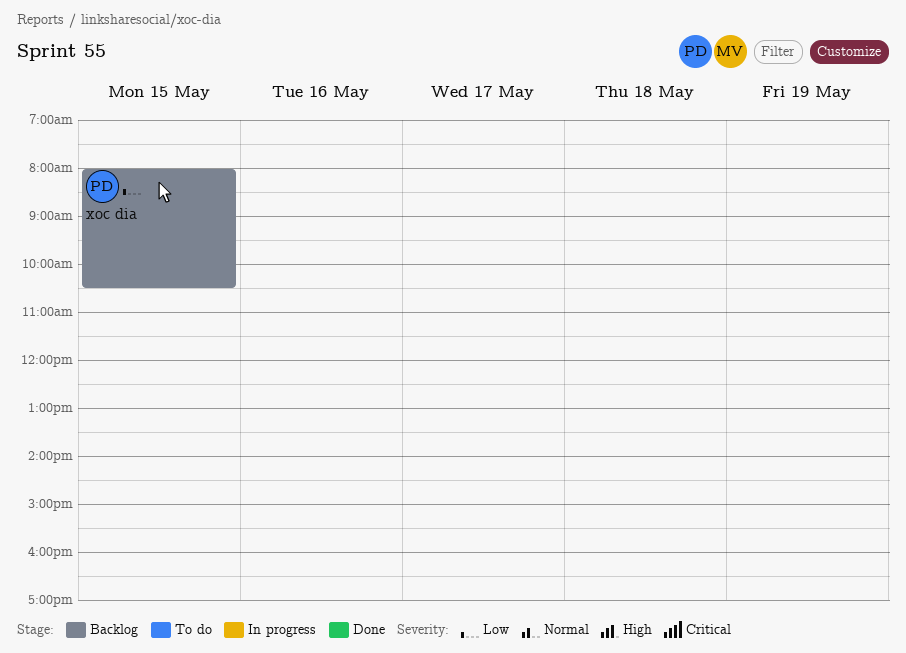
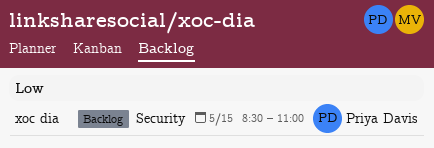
xoc dia, begins: 08:00 -> 08:30
xoc dia, ends: 10:30 -> 11:00

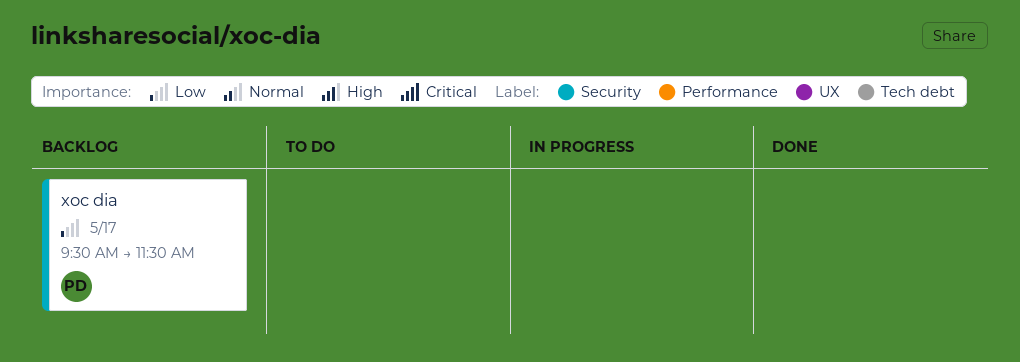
xoc dia, day: May 15 -> May 17
xoc dia, begins: 08:30 -> 09:30
xoc dia, ends: 11:00 -> 11:30

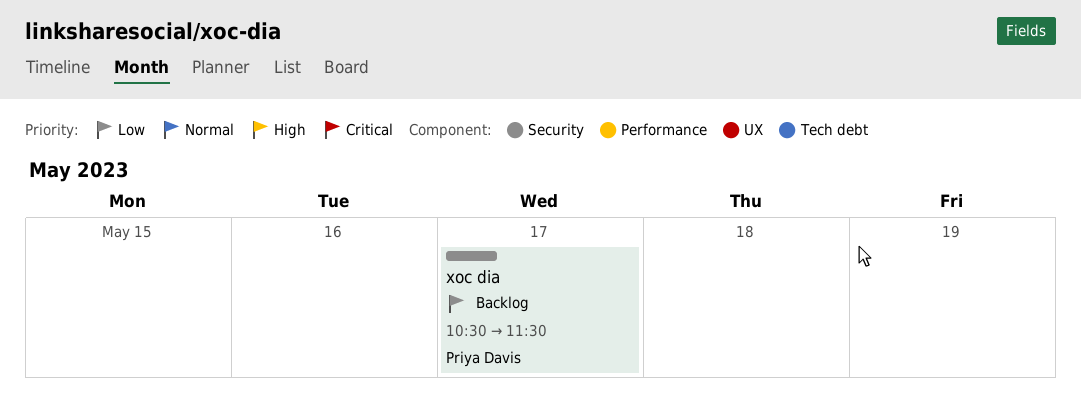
xoc dia, begins: 09:30 -> 10:30

